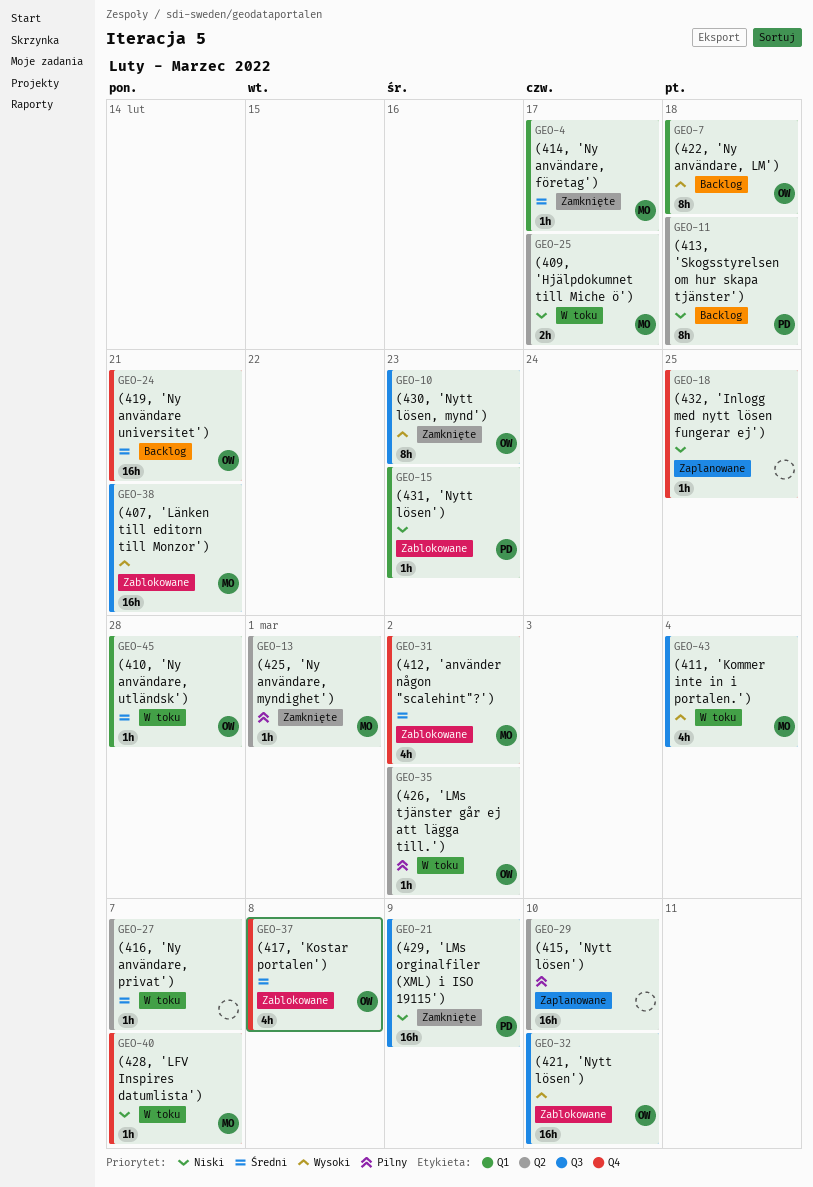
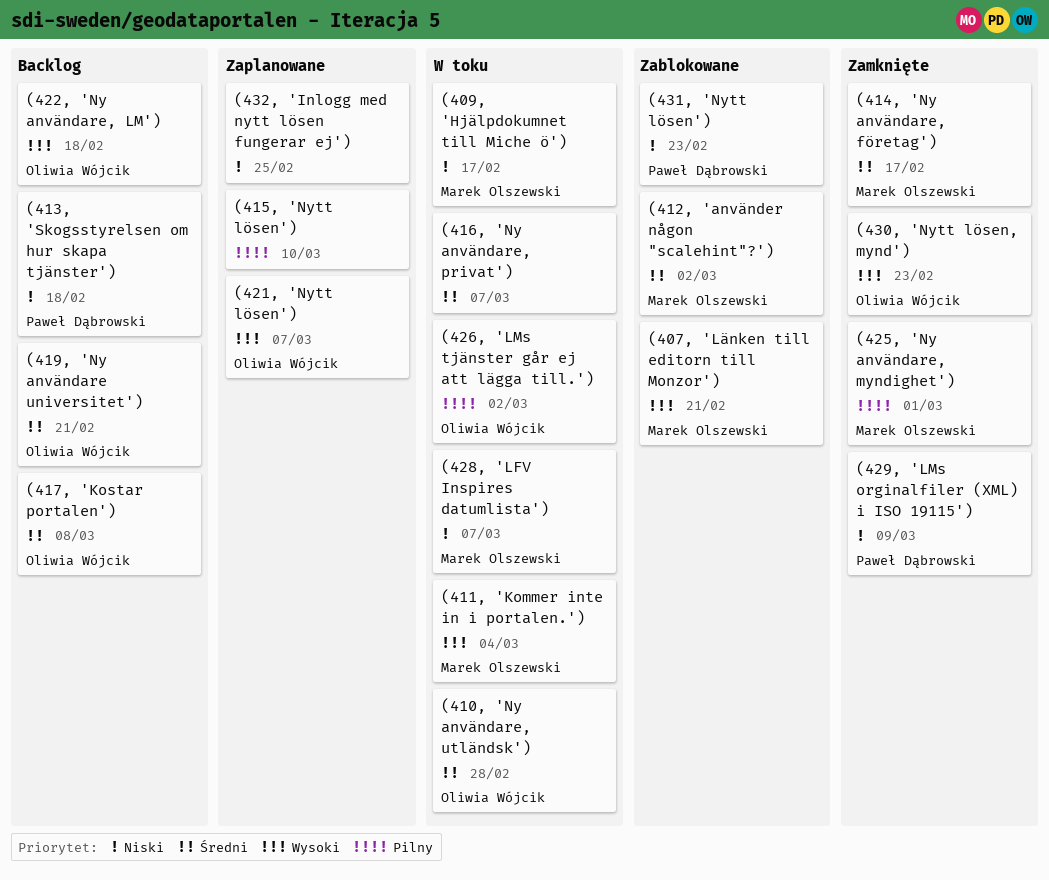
(417, 'Kostar portalen'), status: Zablokowane -> Backlog
(421, 'Nytt lösen'), status: Zablokowane -> Zaplanowane
(421, 'Nytt lösen'), due: Mar 10 -> Mar 7

